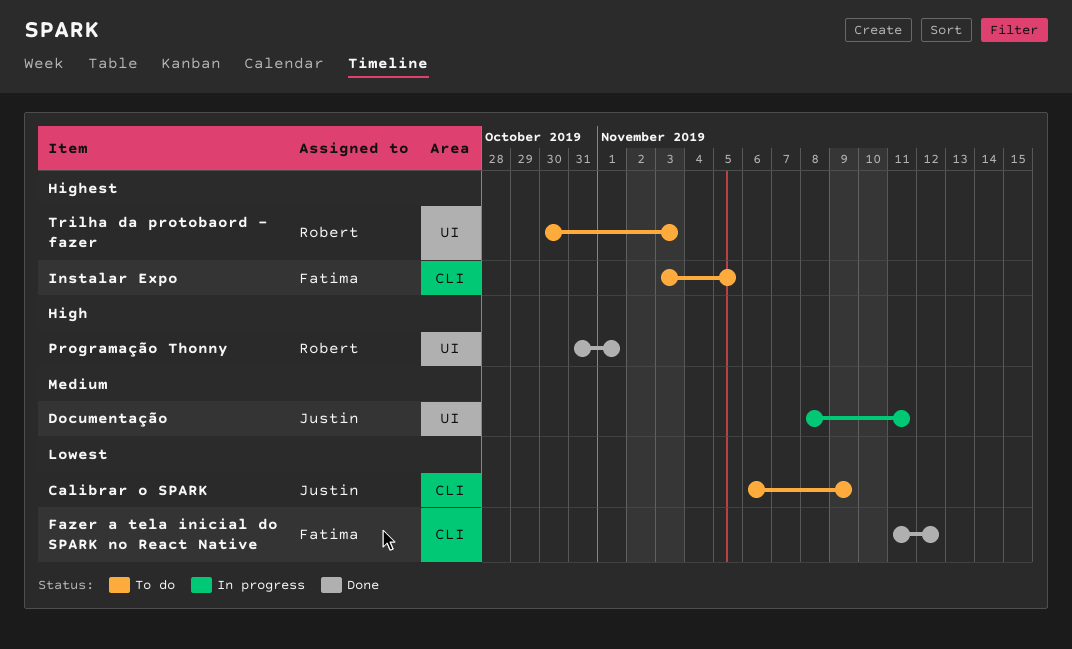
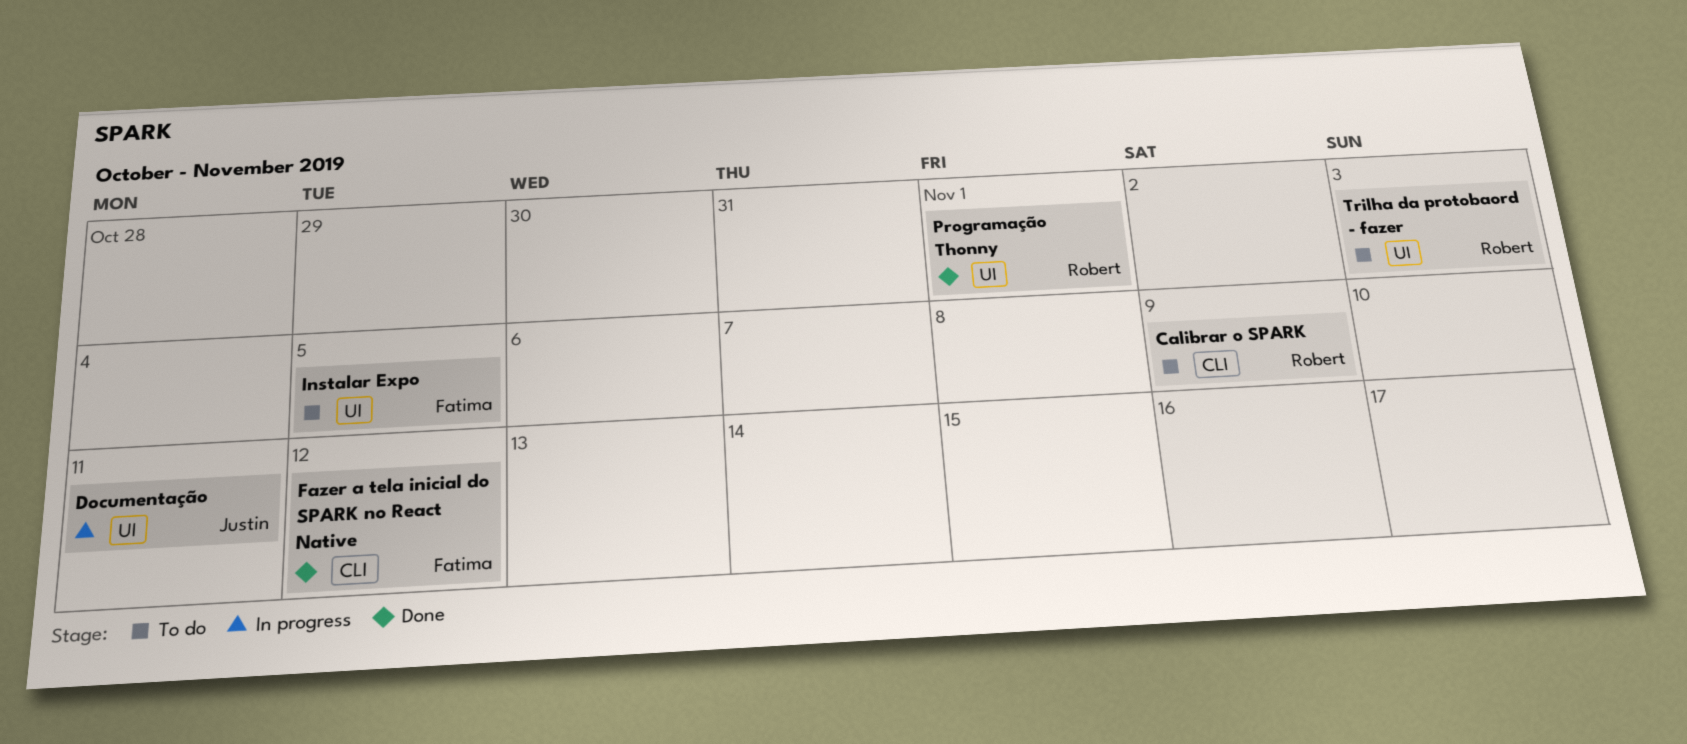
Calibrar o SPARK, owner: Justin -> Robert
Instalar Expo, label: CLI -> UI

